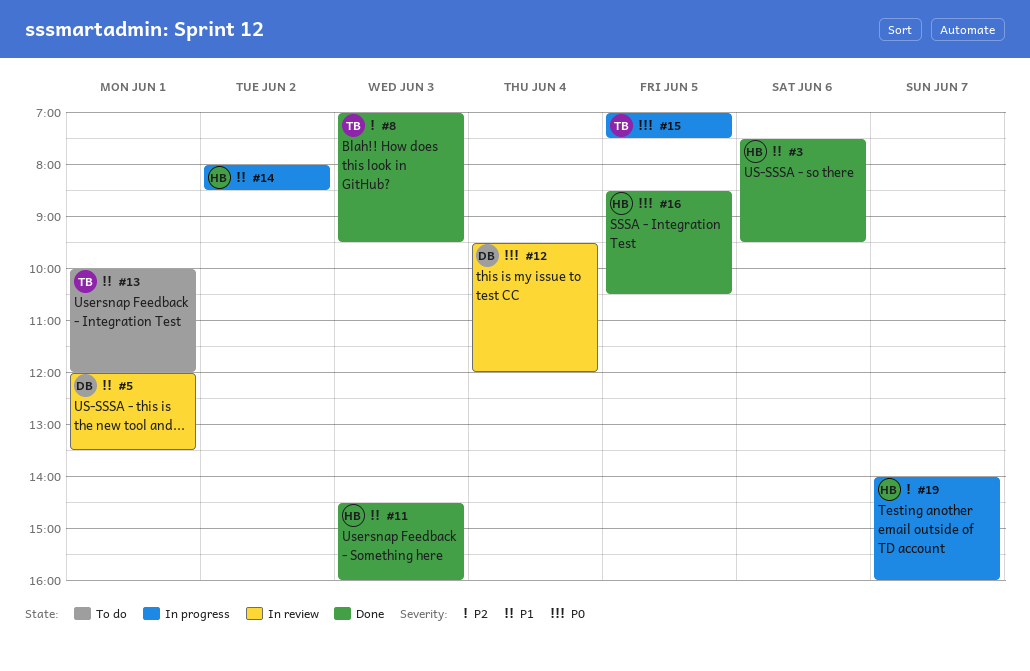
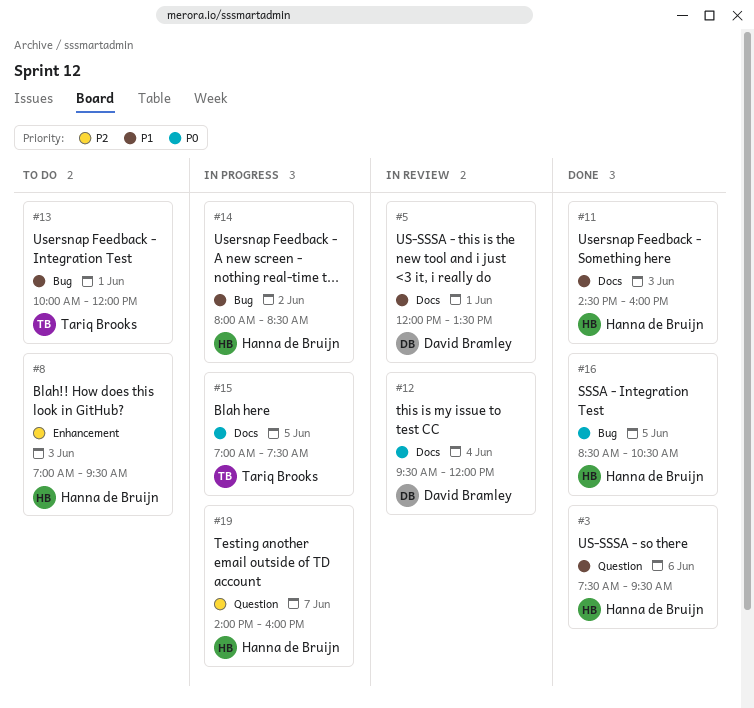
#8, status: Done -> To do
#8, owner: Tariq Brooks -> Hanna de Bruijn

